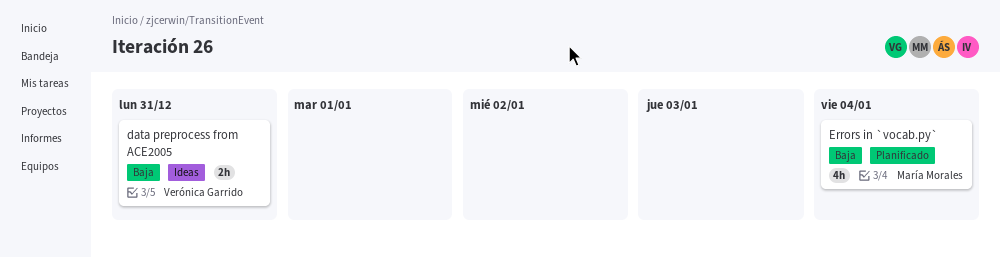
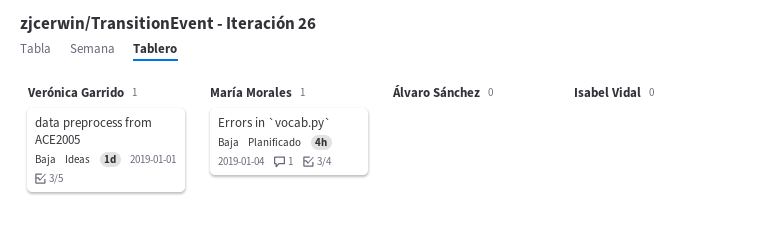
data preprocess from ACE2005, estimate: 2h -> 1d
data preprocess from ACE2005, due: Dec 31 -> Jan 1

